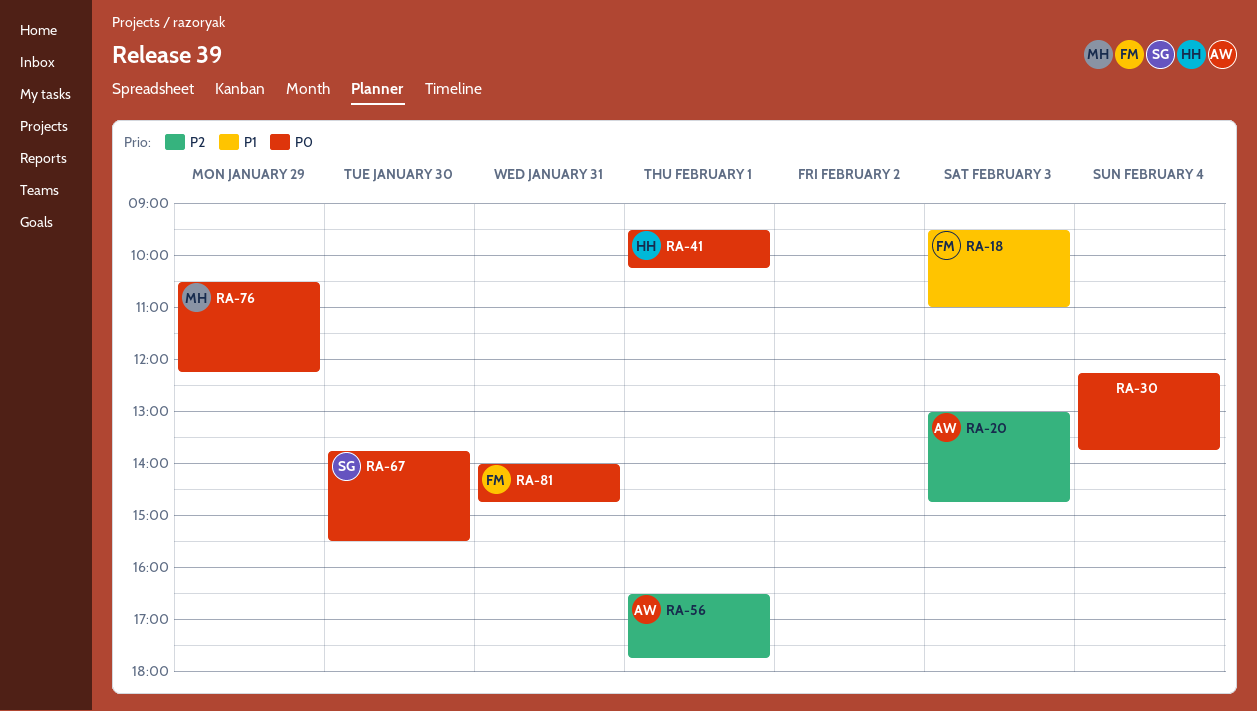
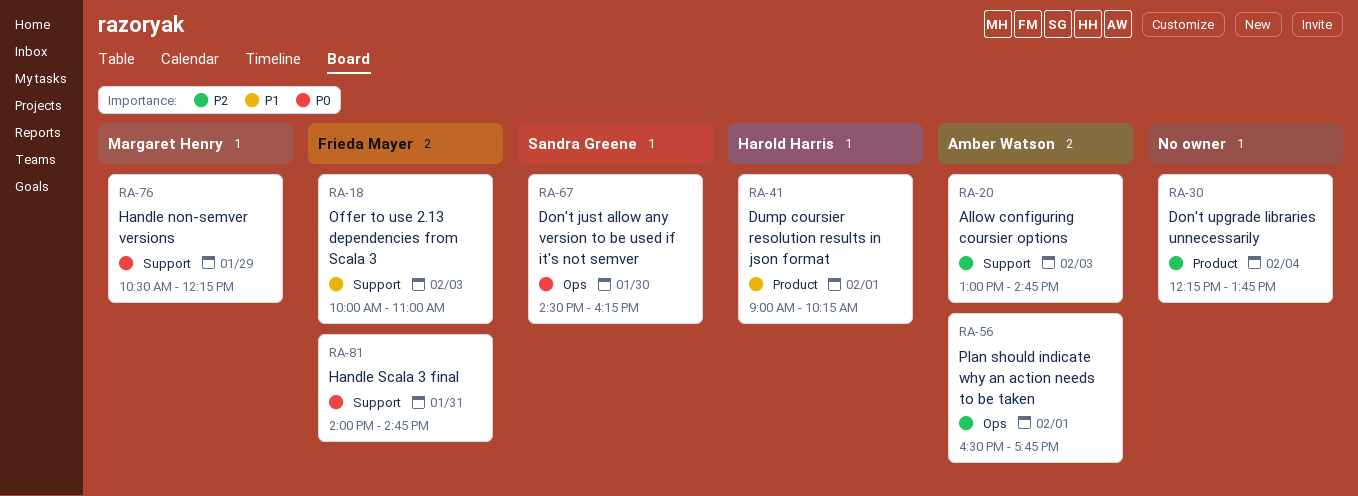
RA-18, begins: 09:30 -> 10:00
RA-30, priority: P0 -> P2
RA-41, priority: P0 -> P1
RA-41, begins: 09:30 -> 09:00
RA-67, begins: 13:45 -> 14:30
RA-67, ends: 15:30 -> 16:15

